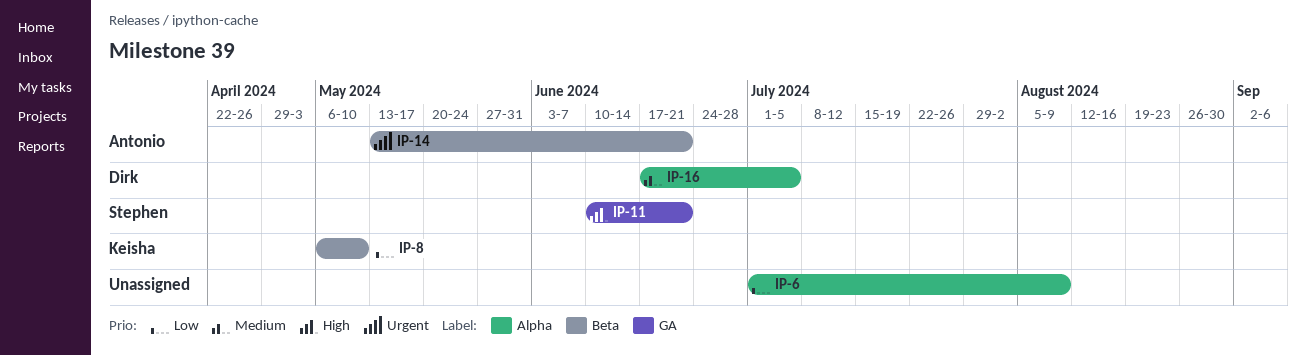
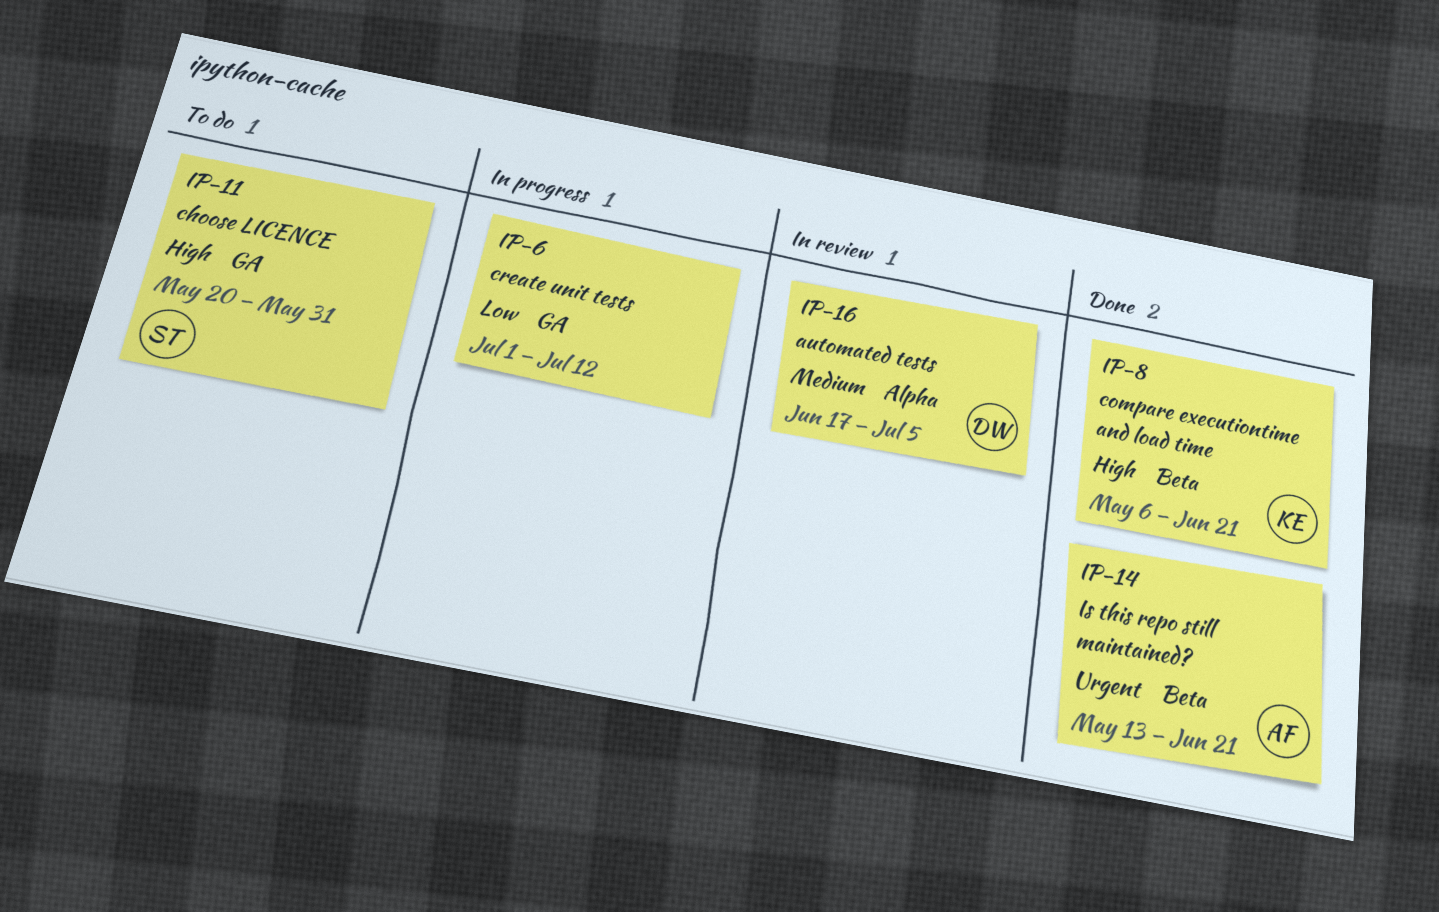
IP-6, label: Alpha -> GA
IP-6, due: Aug 9 -> Jul 12
IP-8, priority: Low -> High
IP-8, due: May 10 -> Jun 21
IP-11, start: Jun 10 -> May 20
IP-11, due: Jun 21 -> May 31

